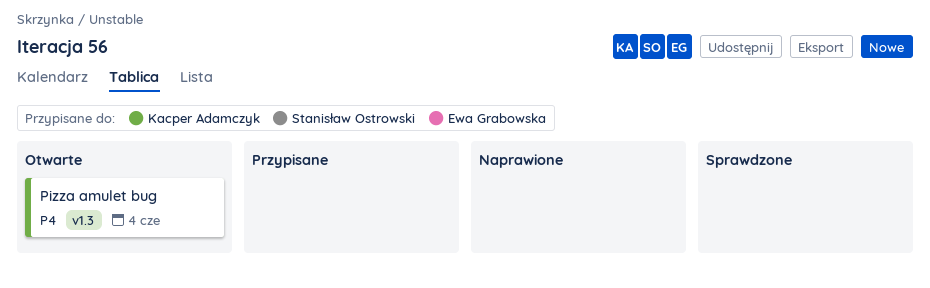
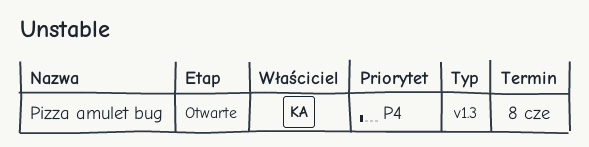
Pizza amulet bug, due: Jun 4 -> Jun 8

